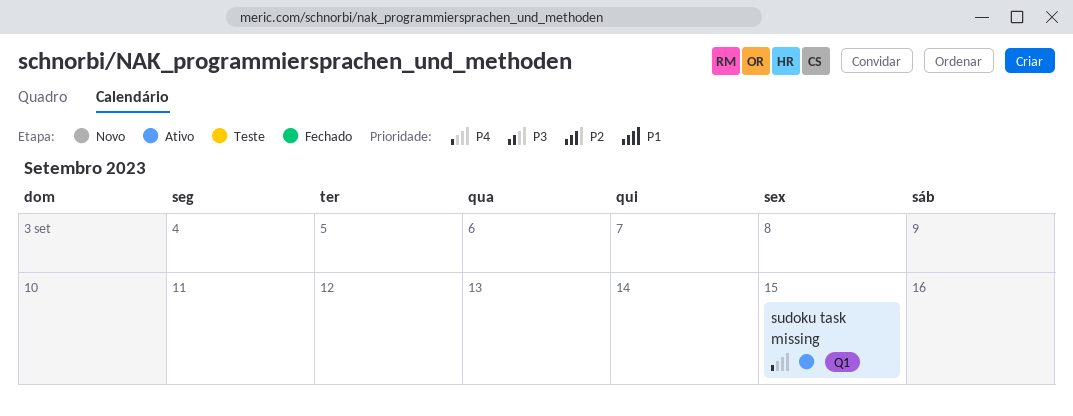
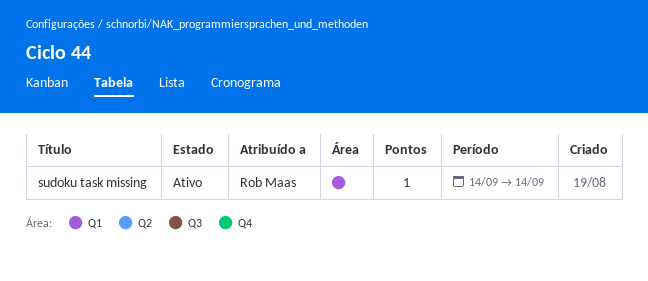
sudoku task missing, due: Sep 15 -> Sep 14

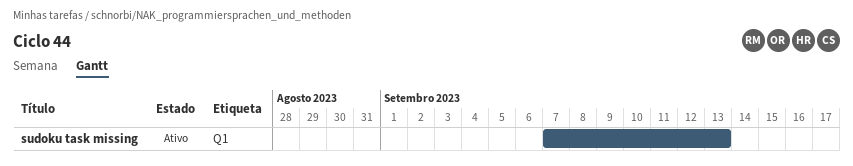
sudoku task missing, start: Sep 14 -> Sep 7
sudoku task missing, due: Sep 14 -> Sep 13

